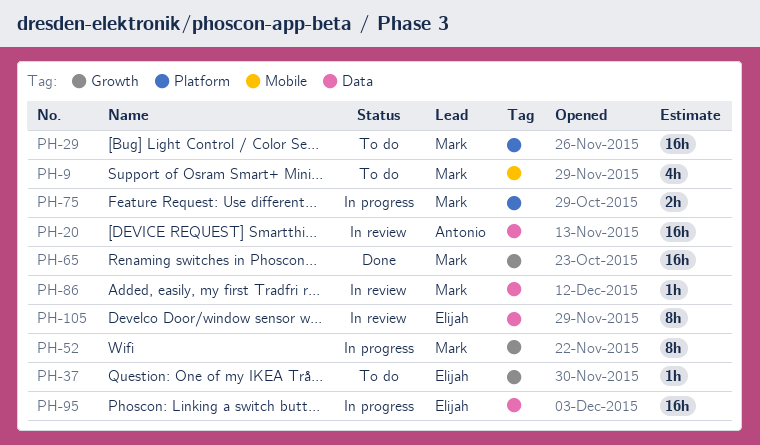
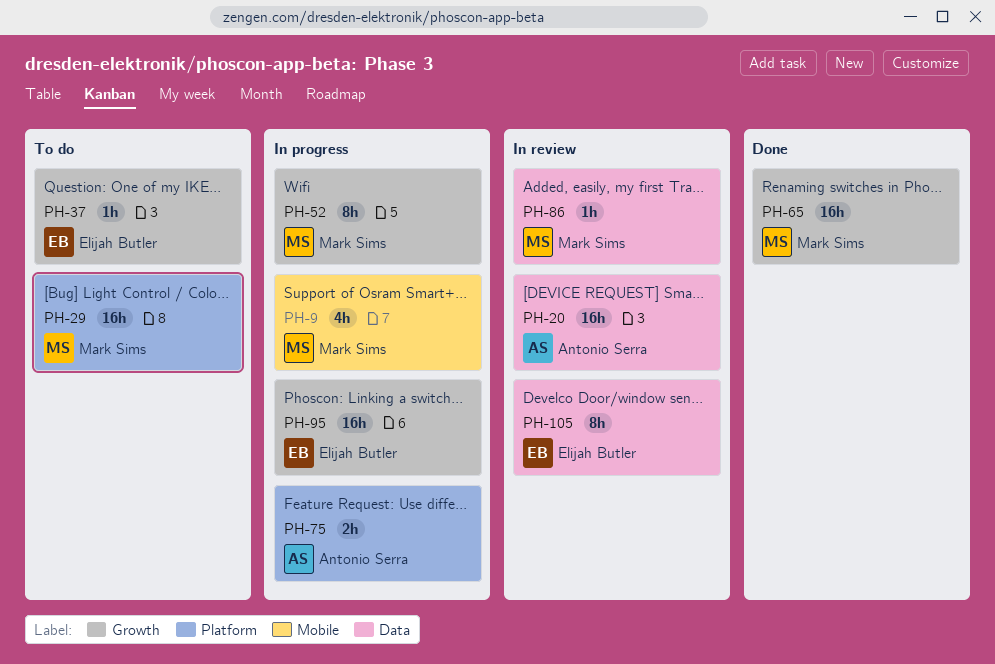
PH-9, status: To do -> In progress
PH-75, owner: Mark Sims -> Antonio Serra
PH-95, label: Data -> Growth

